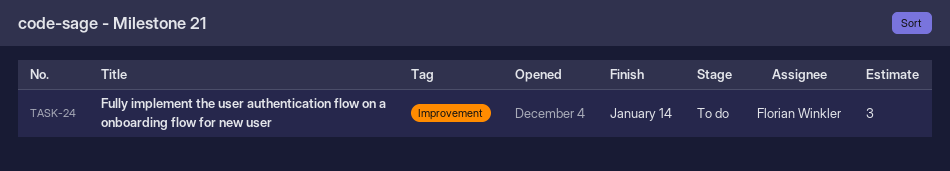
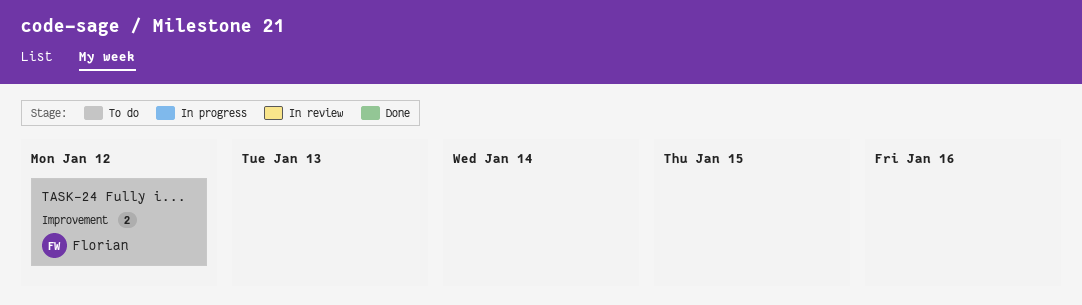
TASK-24, estimate: 3 -> 2
TASK-24, due: Jan 14 -> Jan 12

